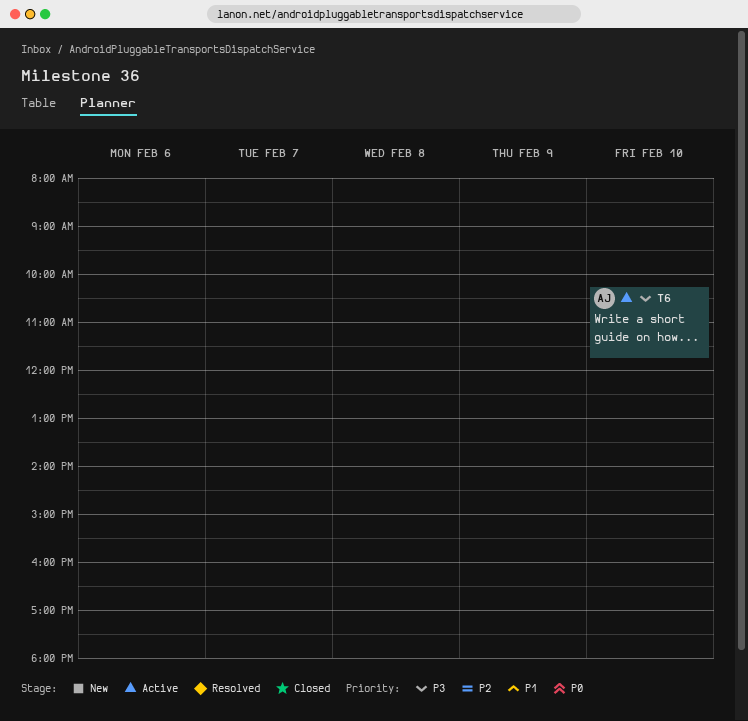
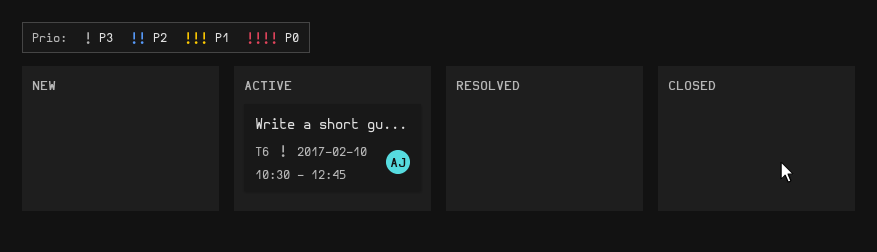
T6, begins: 10:15 -> 10:30
T6, ends: 11:45 -> 12:45

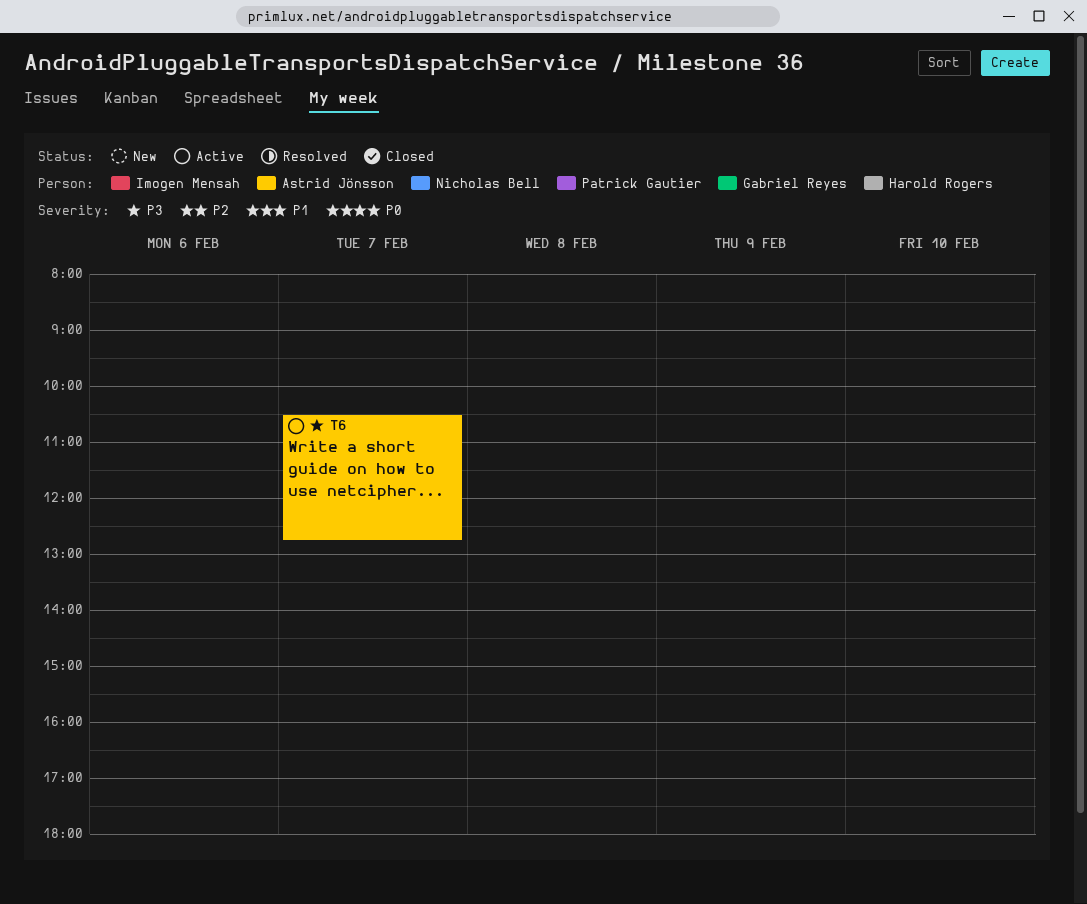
T6, day: Feb 10 -> Feb 7

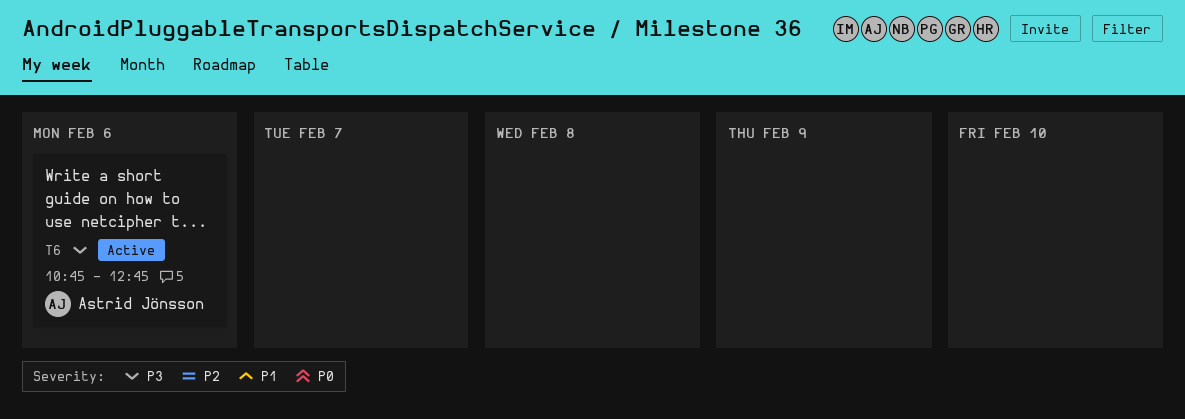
T6, day: Feb 7 -> Feb 6
T6, begins: 10:30 -> 10:45

